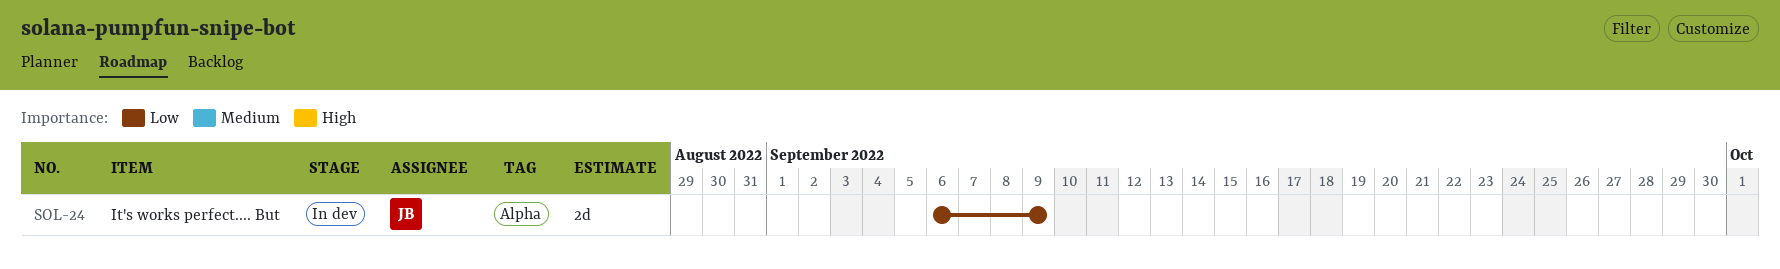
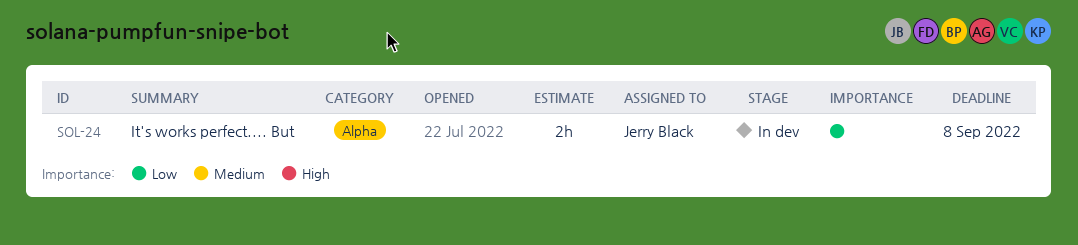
SOL-24, estimate: 2d -> 2h
SOL-24, due: Sep 9 -> Sep 8

